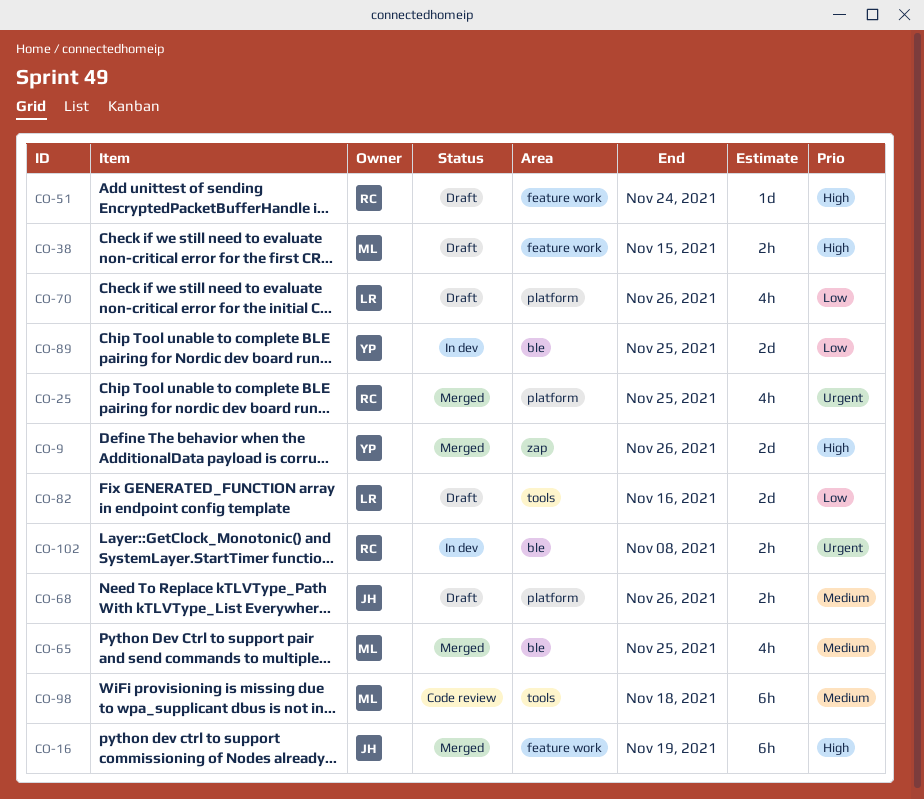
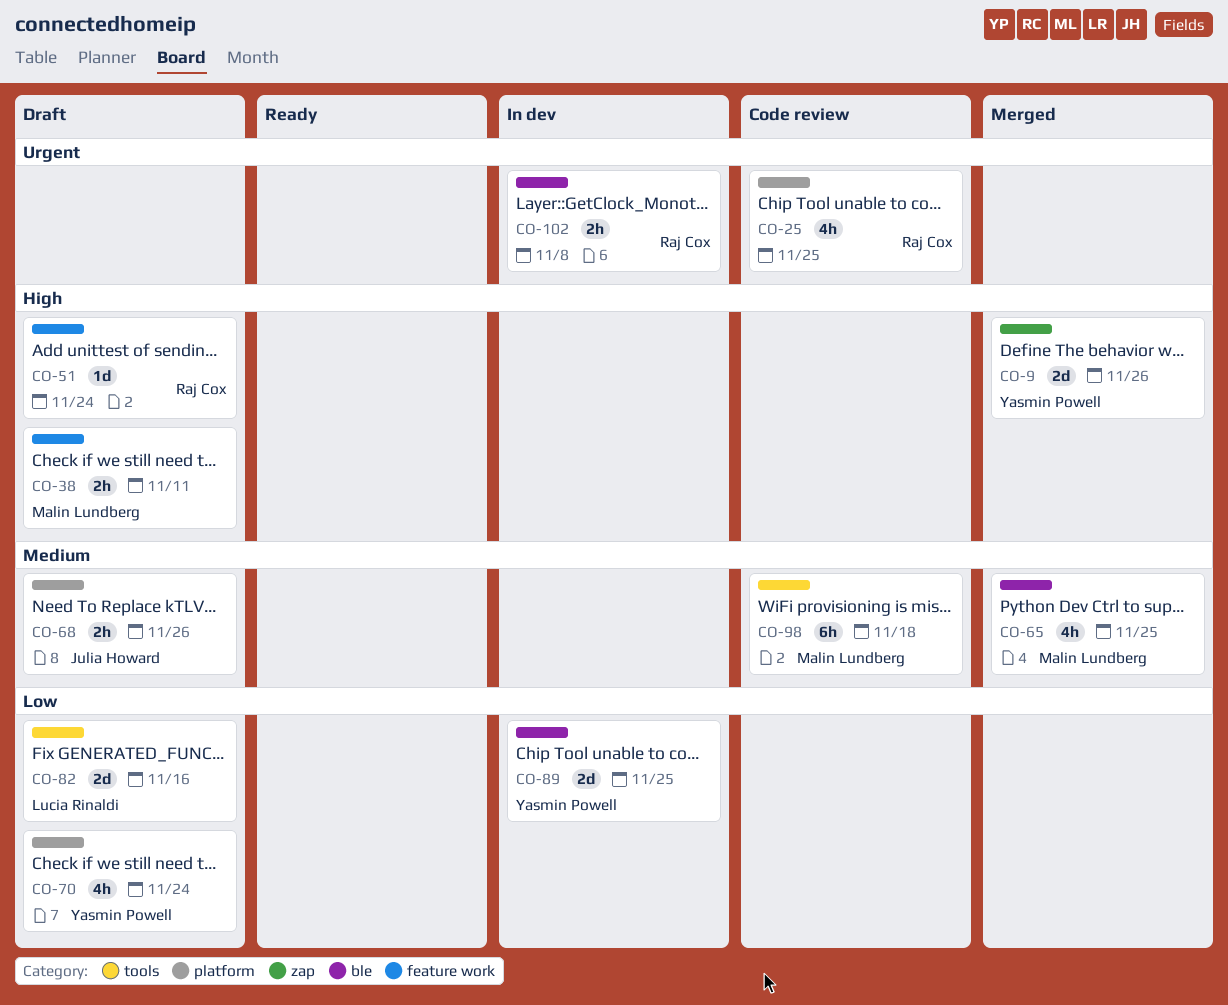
CO-16: present -> none
CO-25, status: Merged -> Code review
CO-38, due: Nov 15 -> Nov 11
CO-70, owner: Lucia Rinaldi -> Yasmin Powell
CO-70, due: Nov 26 -> Nov 24

